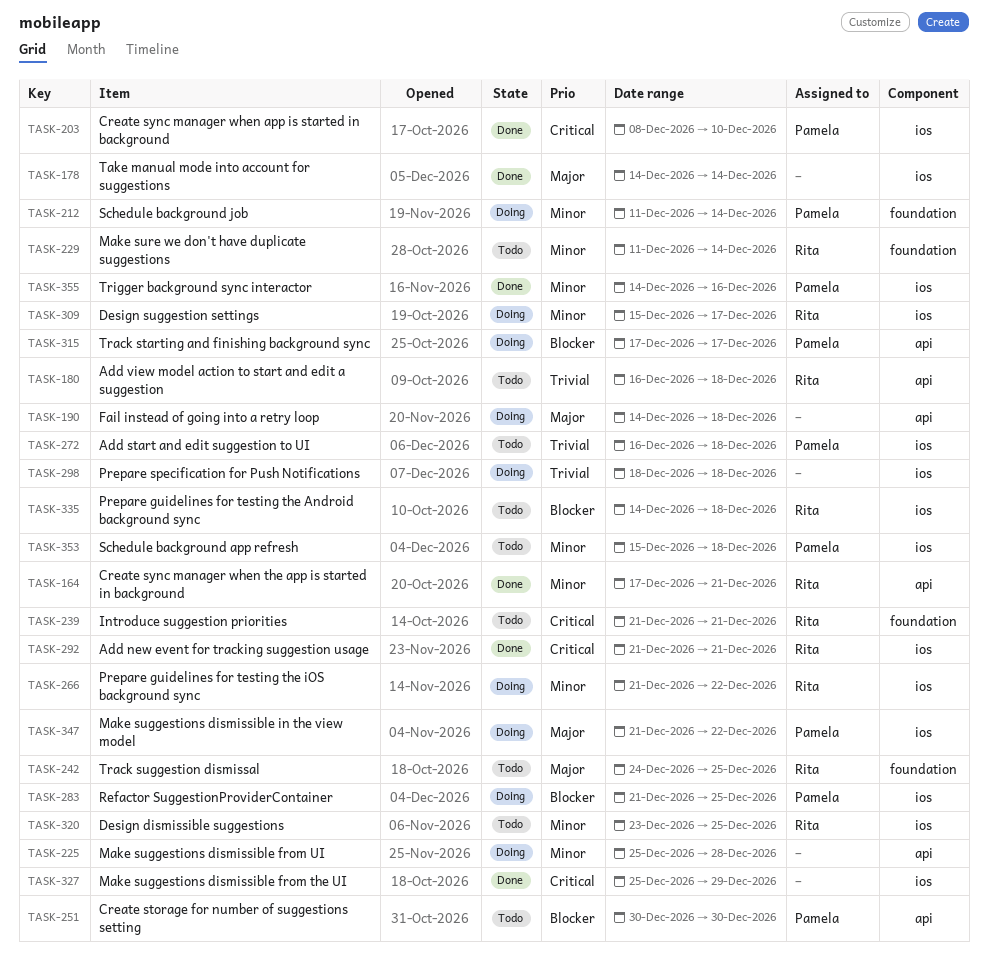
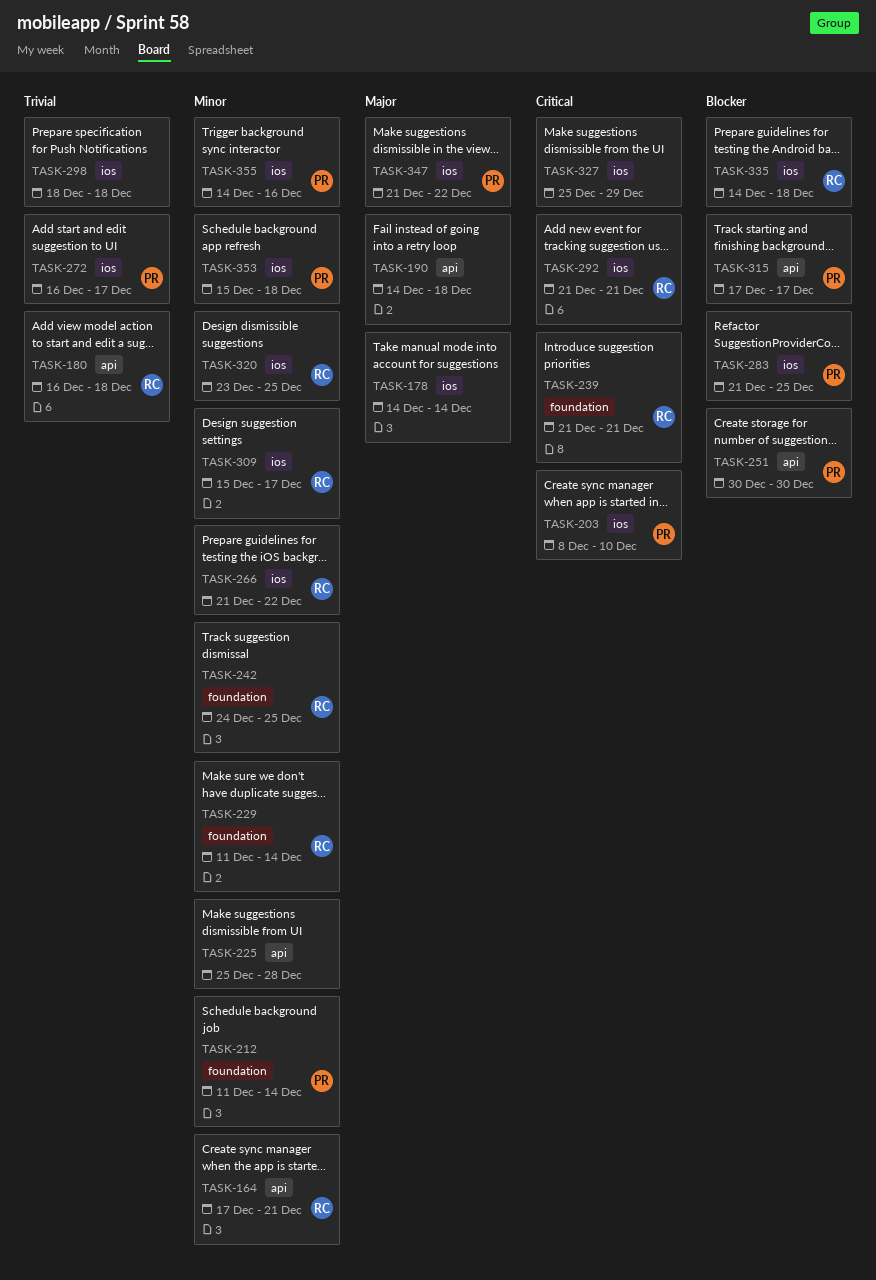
TASK-242, priority: Major -> Minor
TASK-272, due: Dec 18 -> Dec 17

